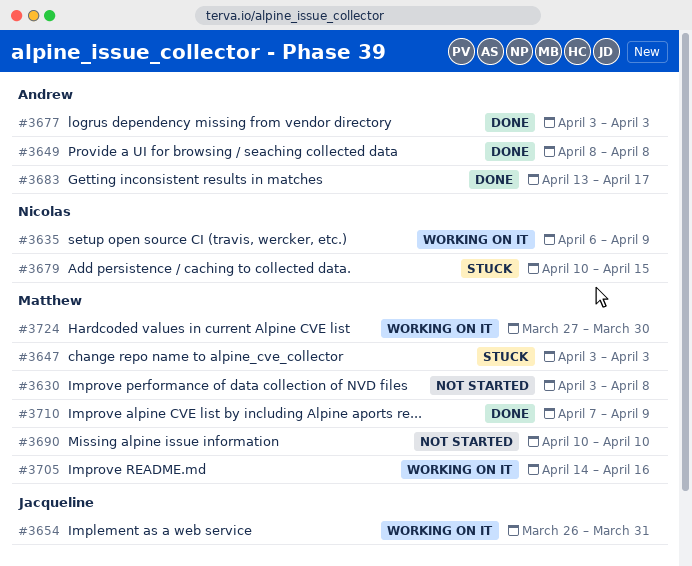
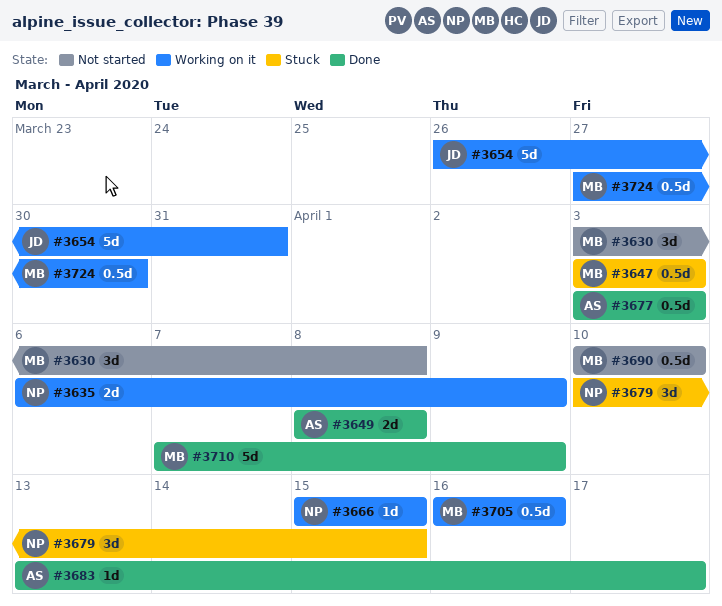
#3666: none -> present
#3705, start: Apr 14 -> Apr 16

